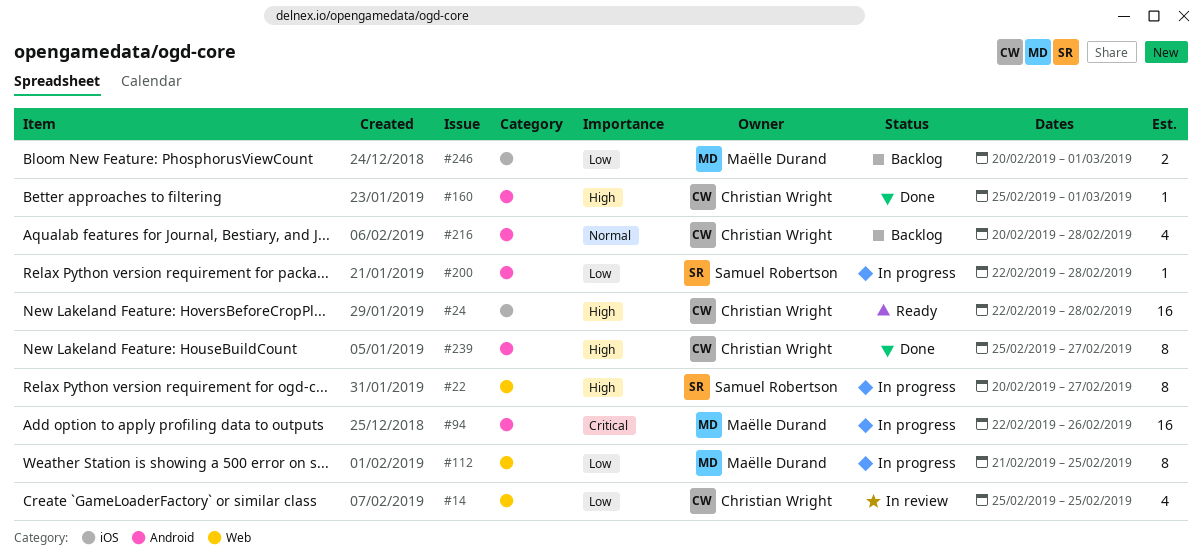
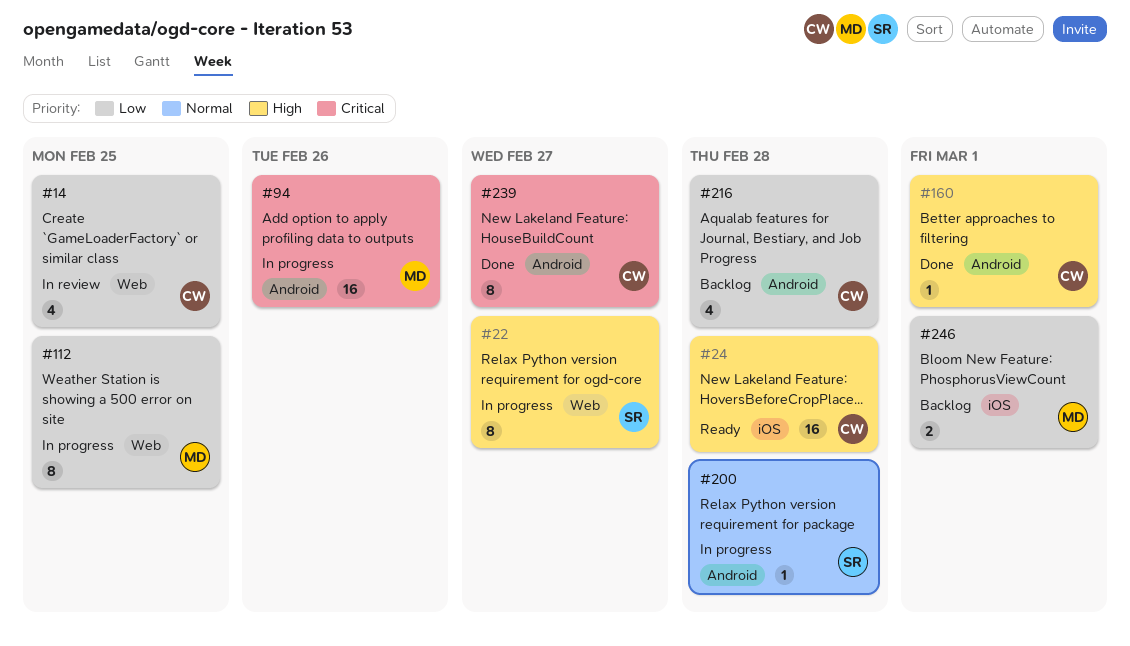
#200, priority: Low -> Normal
#216, priority: Normal -> Low
#239, priority: High -> Critical

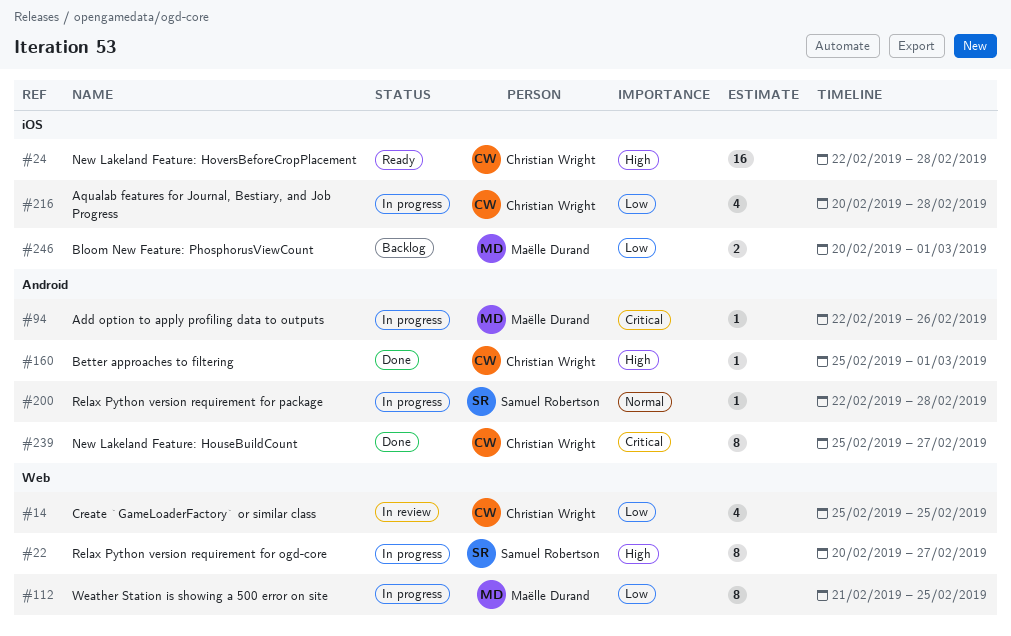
#94, estimate: 16 -> 1
#216, status: Backlog -> In progress
#216, label: Android -> iOS

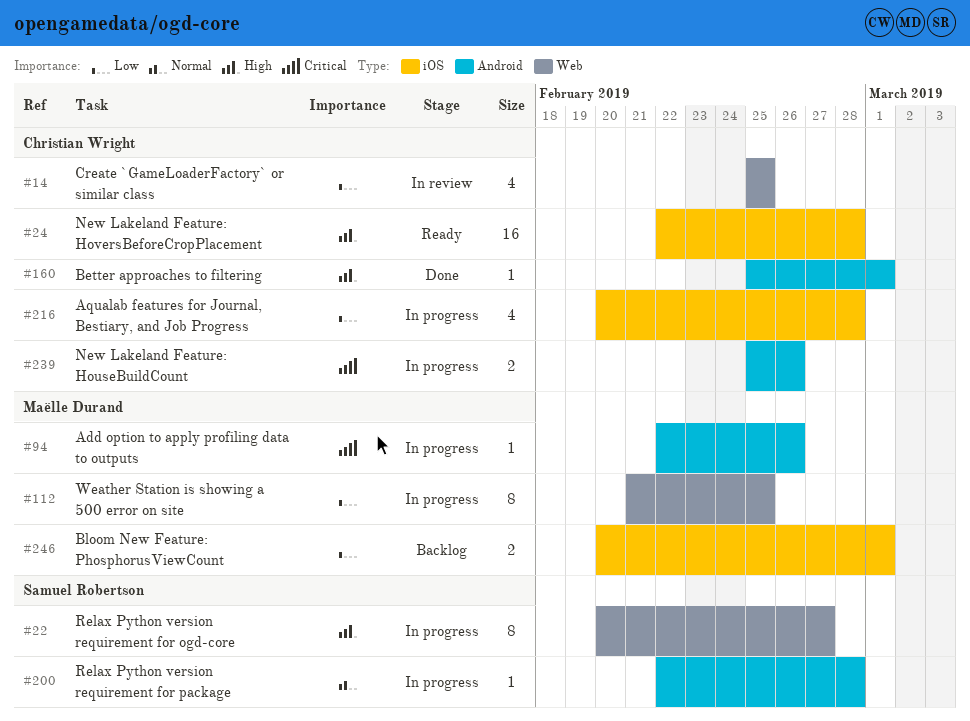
#239, status: Done -> In progress
#239, estimate: 8 -> 2
#239, due: Feb 27 -> Feb 26

